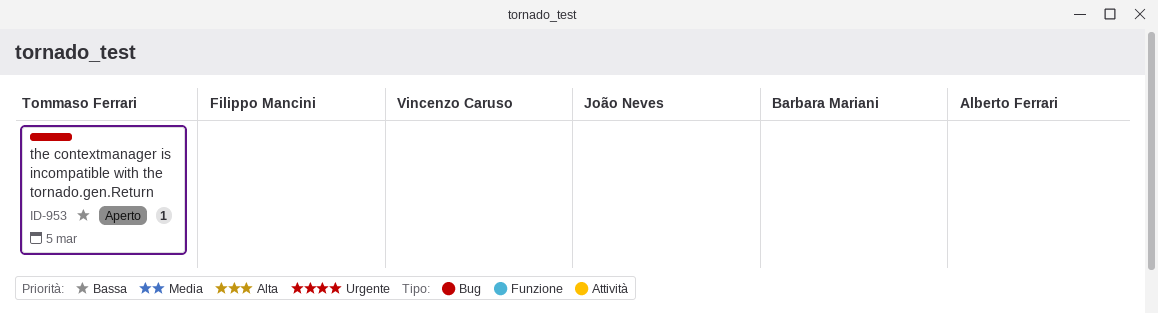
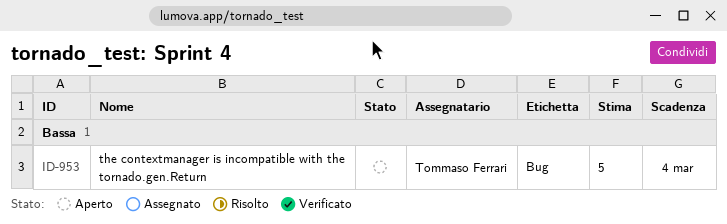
ID-953, estimate: 1 -> 5
ID-953, due: Mar 5 -> Mar 4

